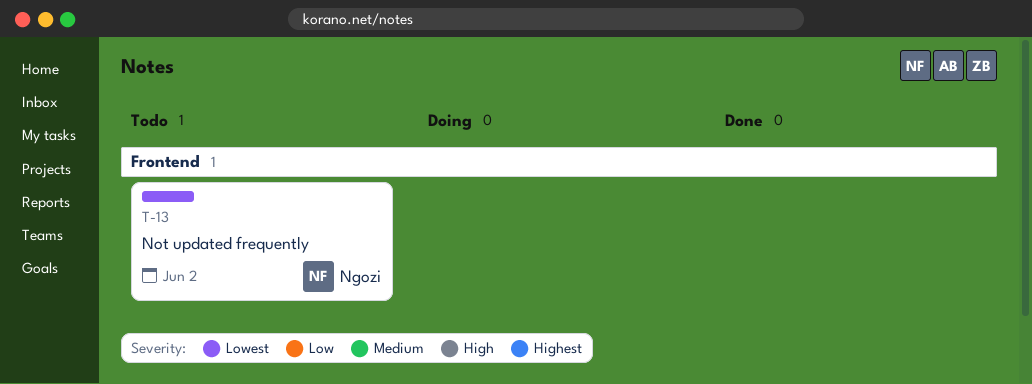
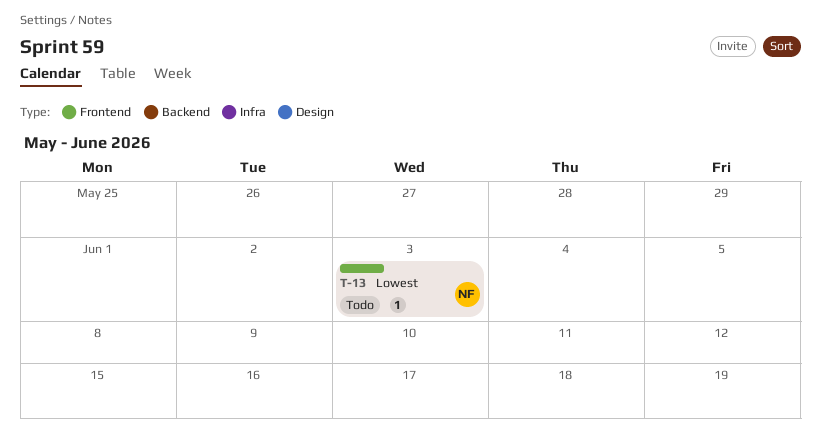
T-13, due: Jun 2 -> Jun 3

